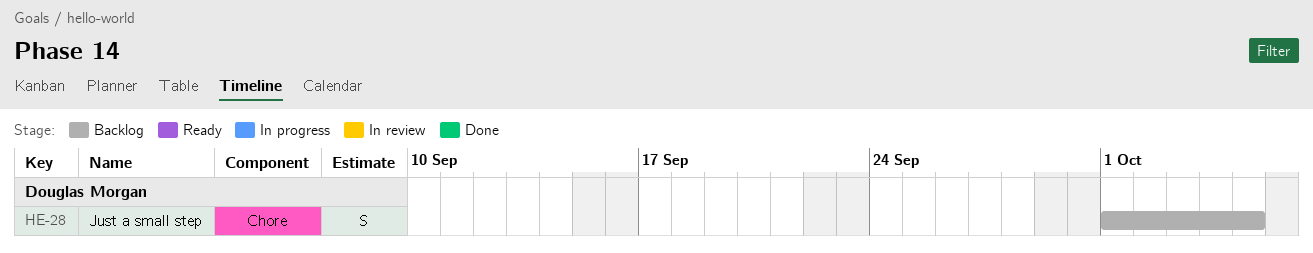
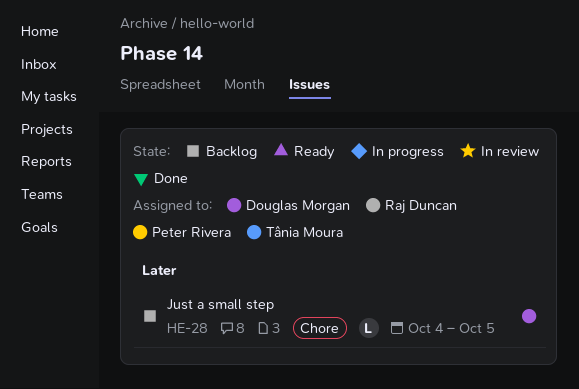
HE-28, estimate: S -> L
HE-28, start: Oct 1 -> Oct 4

